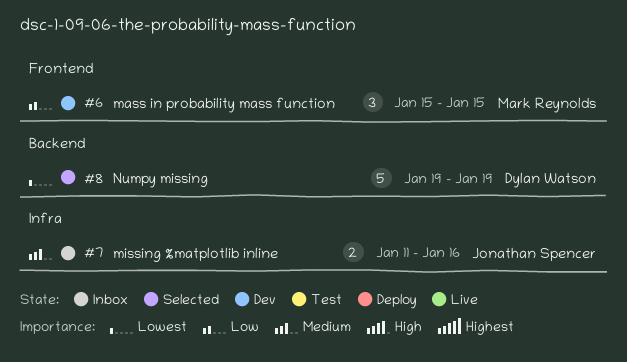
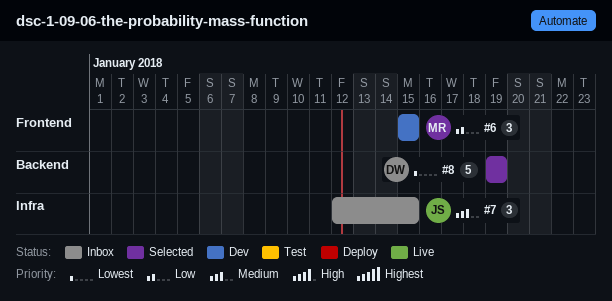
#7, estimate: 2 -> 3
#7, start: Jan 11 -> Jan 12
#7, due: Jan 16 -> Jan 15

